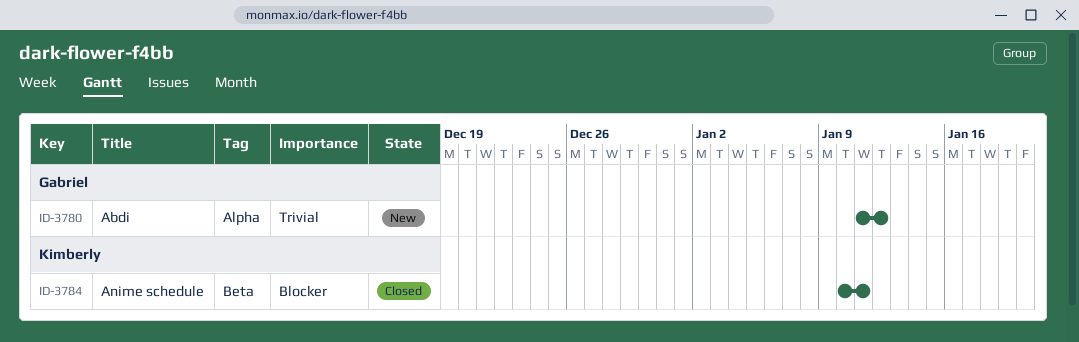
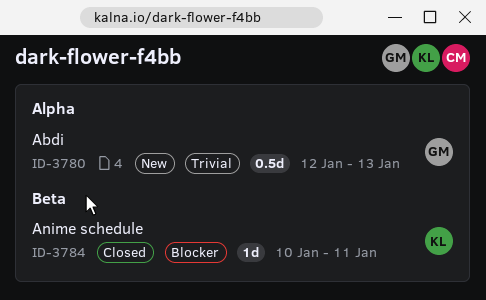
ID-3780, start: Jan 11 -> Jan 12
ID-3780, due: Jan 12 -> Jan 13

